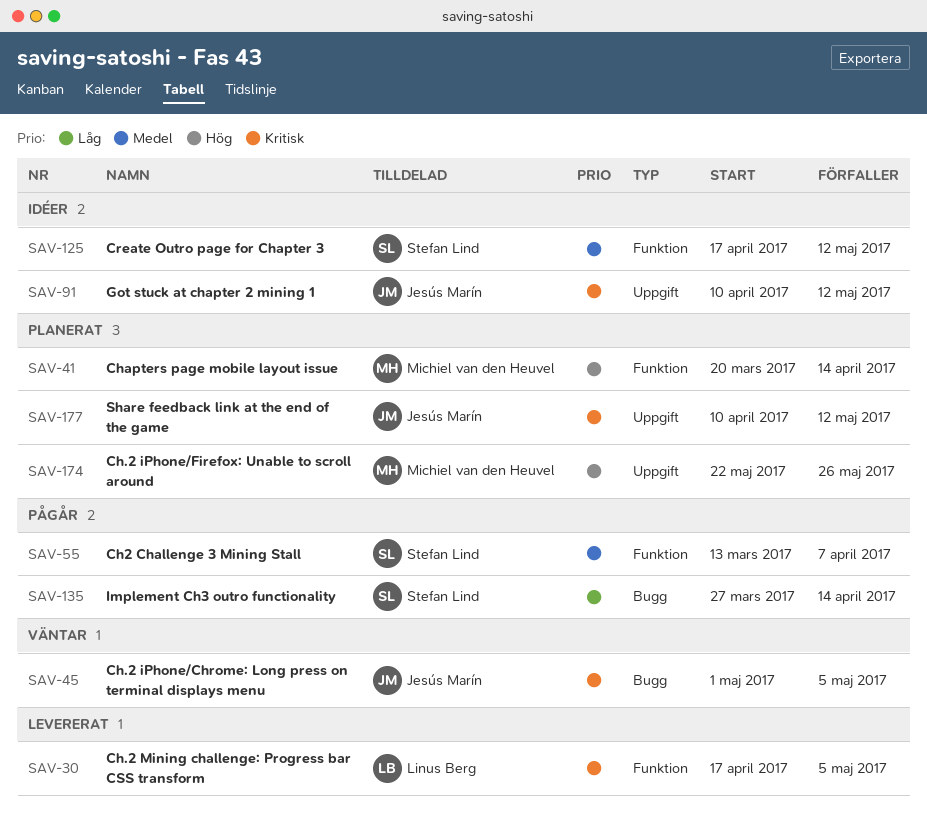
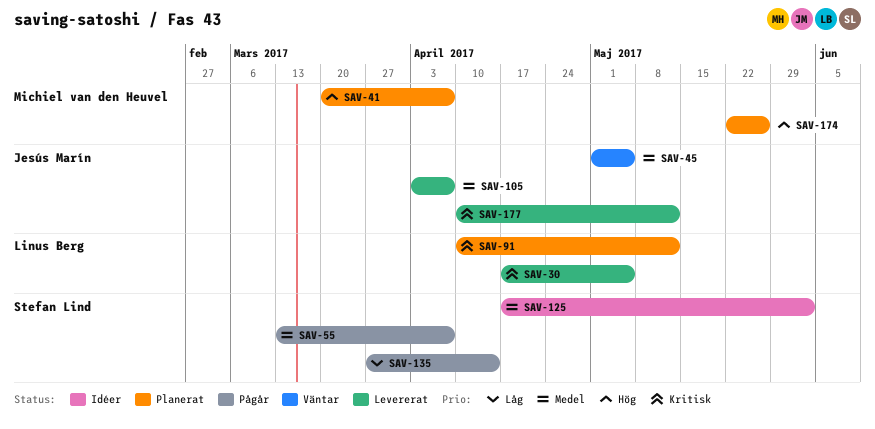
SAV-41, due: Apr 14 -> Apr 7
SAV-45, priority: Kritisk -> Medel
SAV-91, status: Idéer -> Planerat
SAV-91, owner: Jesús Marín -> Linus Berg
SAV-105: none -> present
SAV-125, due: May 12 -> Jun 2
SAV-177, status: Planerat -> Levererat

